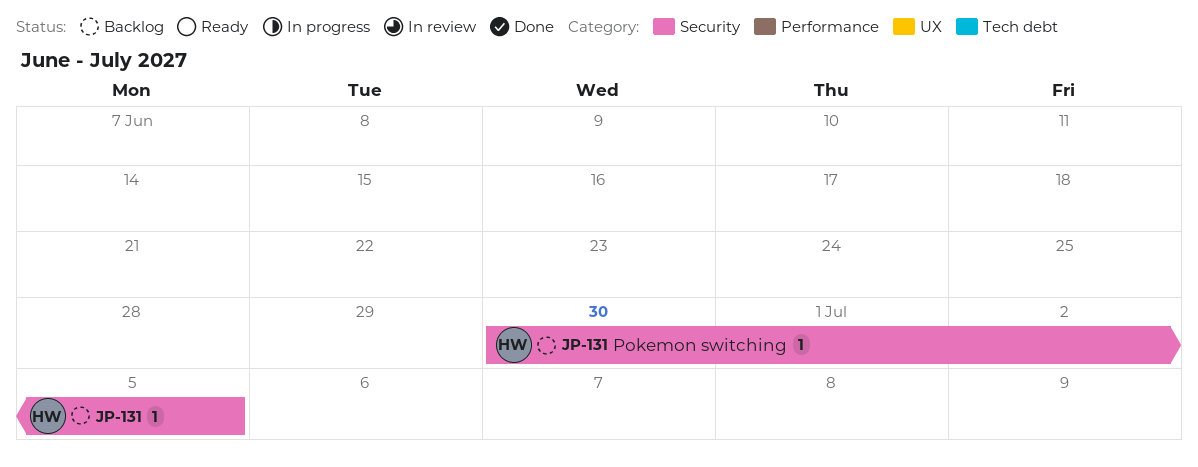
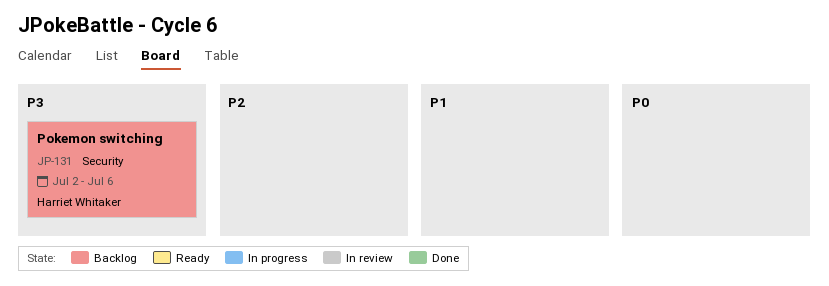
JP-131, start: Jun 30 -> Jul 2
JP-131, due: Jul 5 -> Jul 6

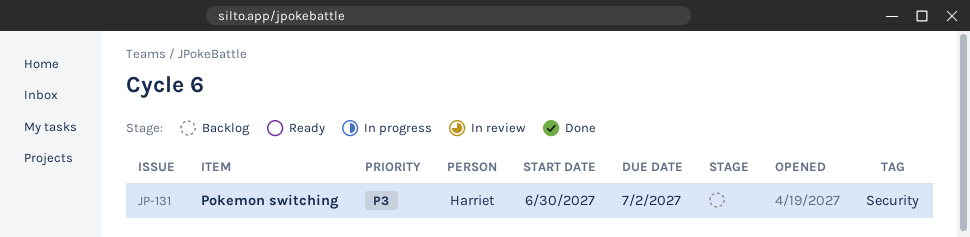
JP-131, start: Jul 2 -> Jun 30
JP-131, due: Jul 6 -> Jul 2

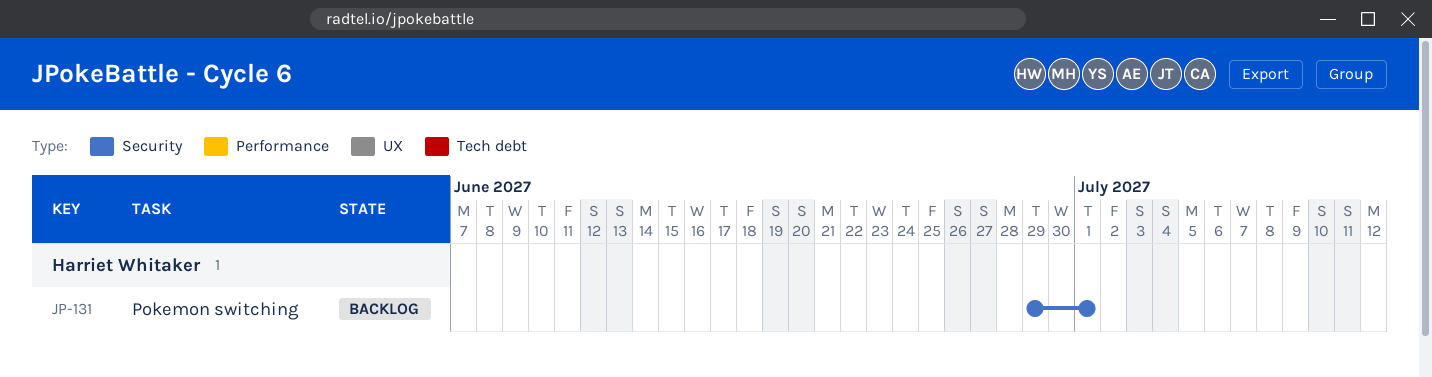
JP-131, start: Jun 30 -> Jun 29
JP-131, due: Jul 2 -> Jul 1

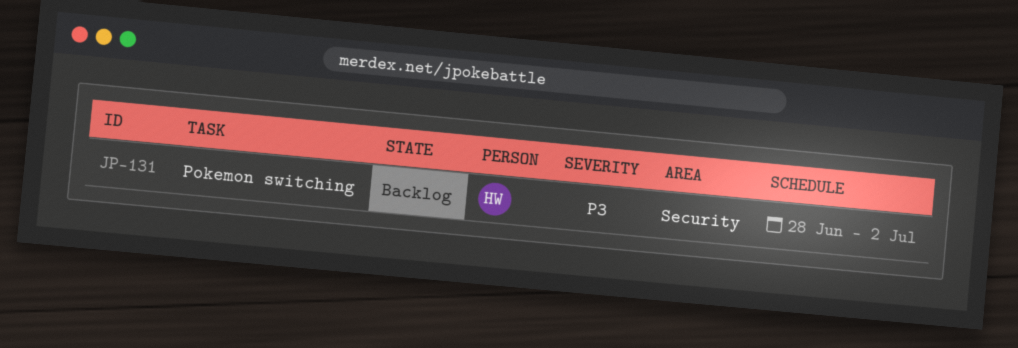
JP-131, start: Jun 29 -> Jun 28
JP-131, due: Jul 1 -> Jul 2

